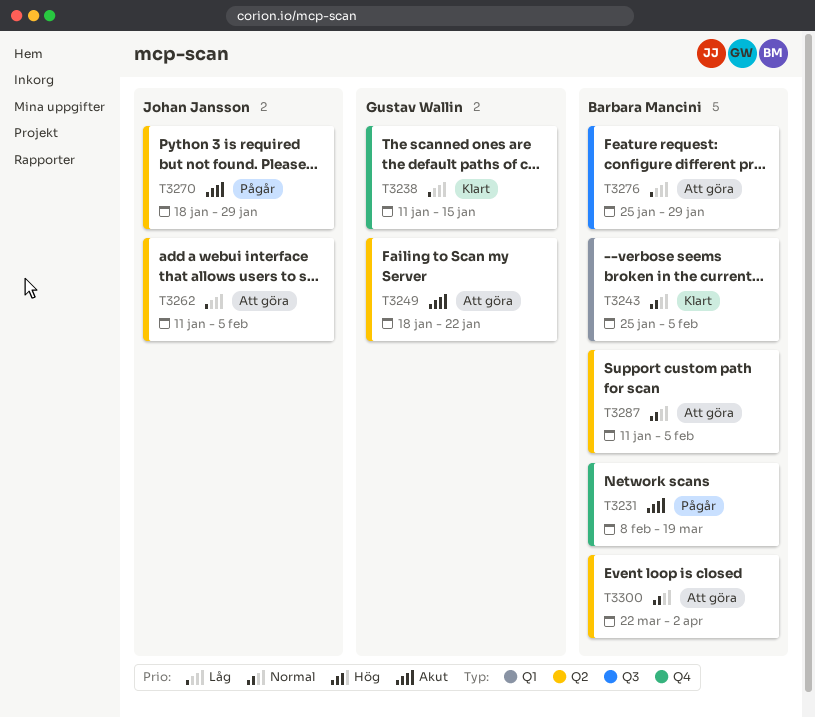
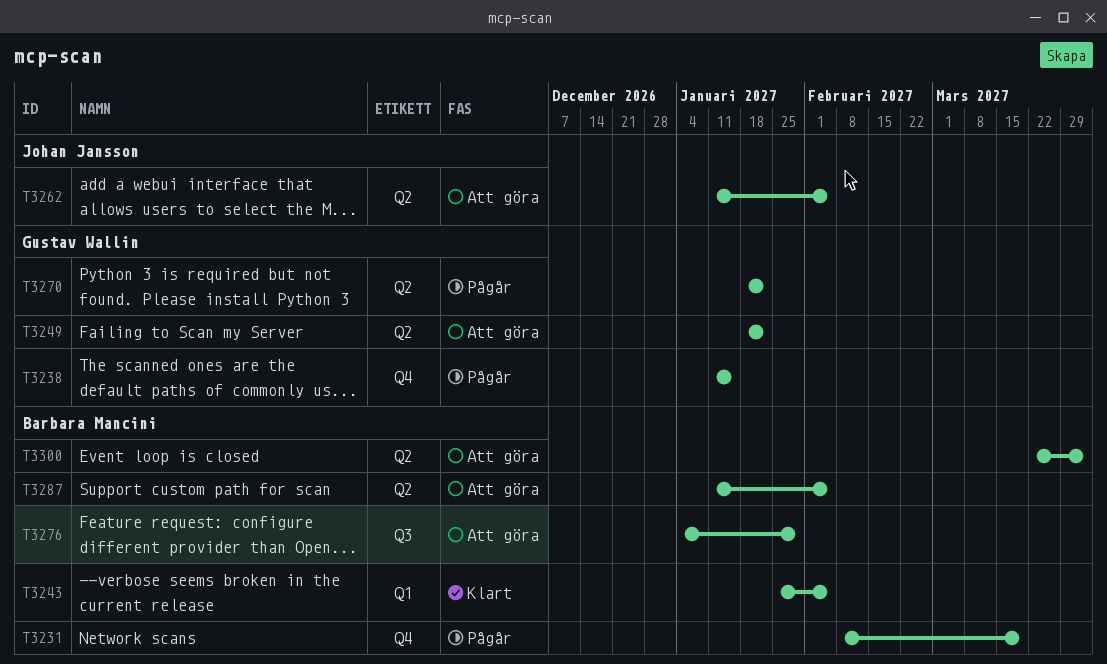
T3238, status: Klart -> Pågår
T3270, owner: Johan Jansson -> Gustav Wallin
T3270, due: Jan 29 -> Jan 22
T3276, start: Jan 25 -> Jan 4

